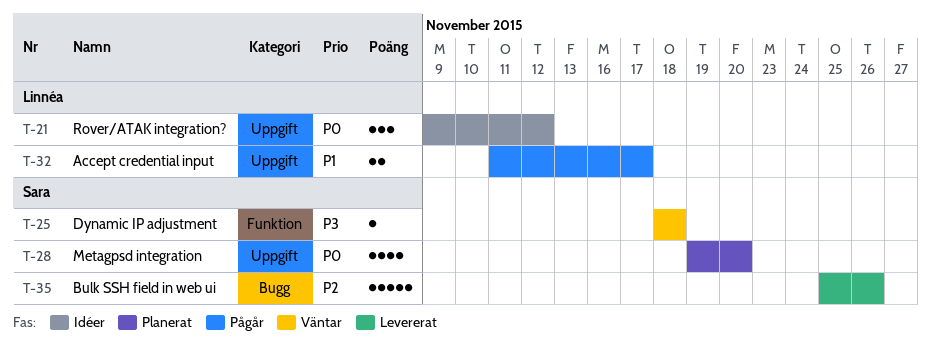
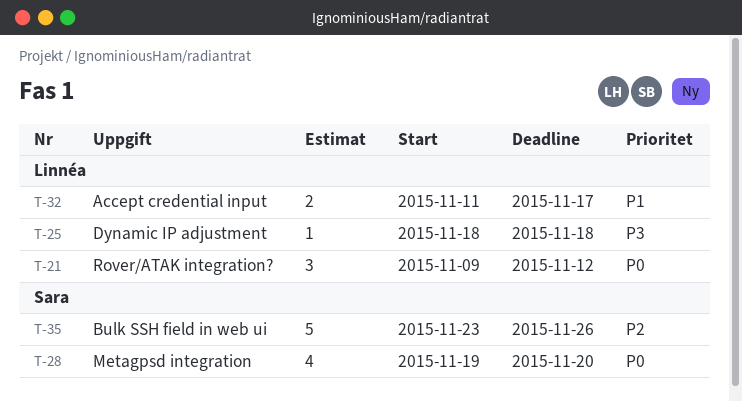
T-25, owner: Sara -> Linnéa
T-35, start: Nov 25 -> Nov 23

